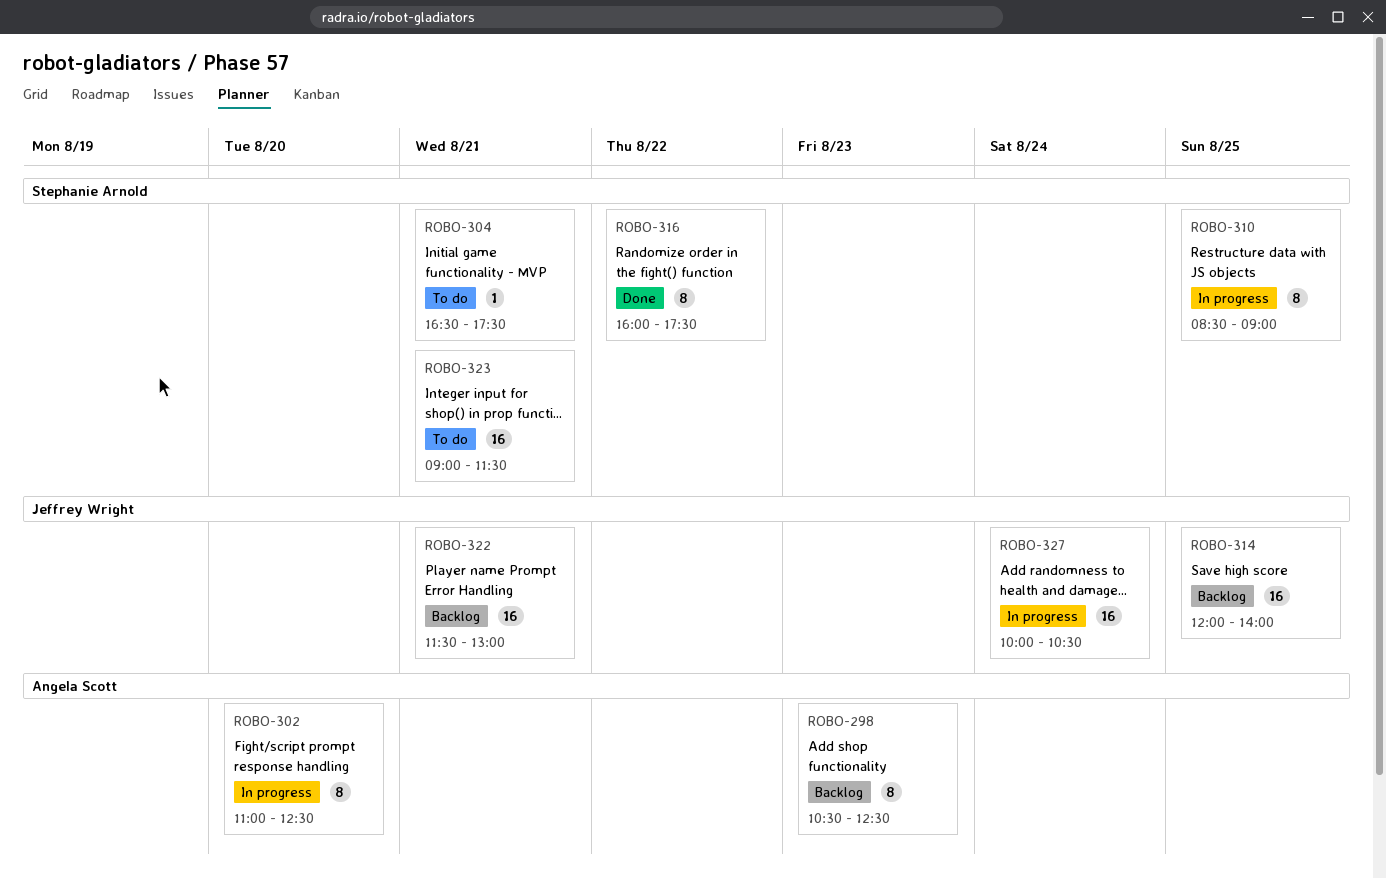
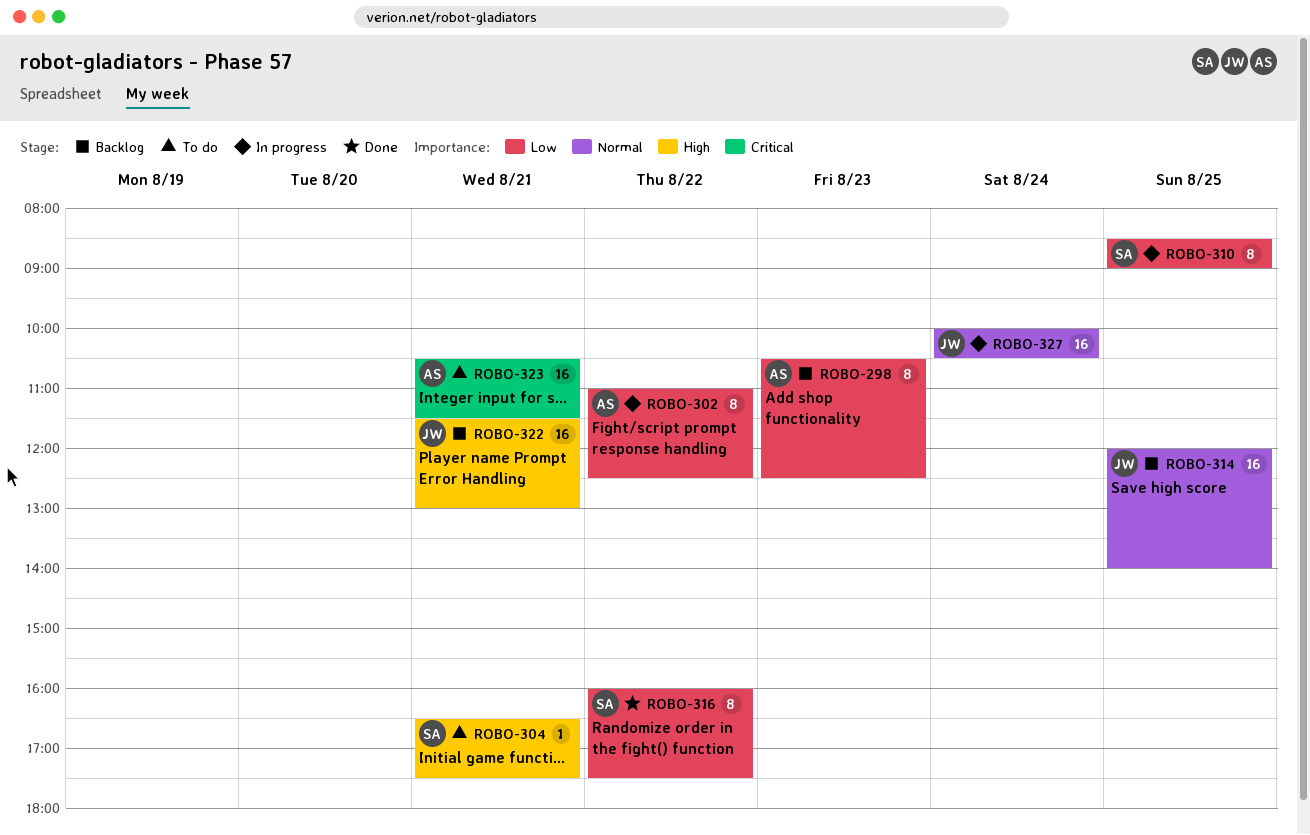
ROBO-302, day: Aug 20 -> Aug 22
ROBO-323, owner: Stephanie Arnold -> Angela Scott
ROBO-323, begins: 09:00 -> 10:30

